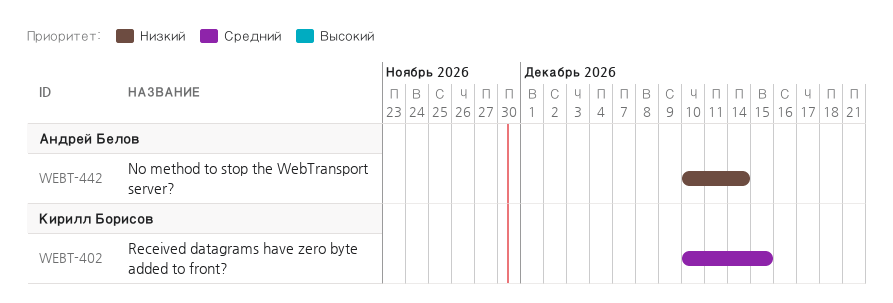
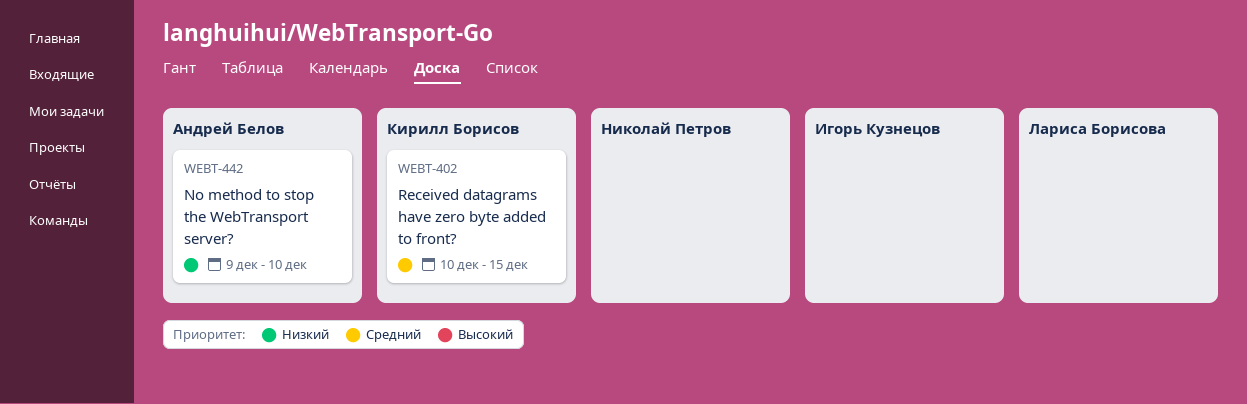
WEBT-442, start: Dec 10 -> Dec 9
WEBT-442, due: Dec 14 -> Dec 10

